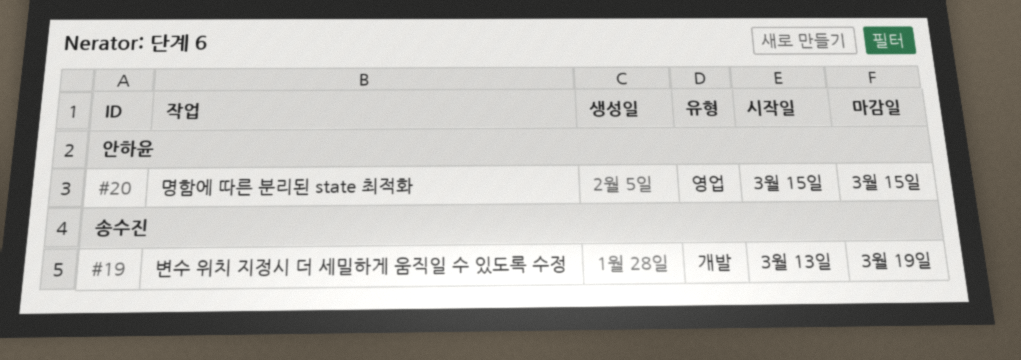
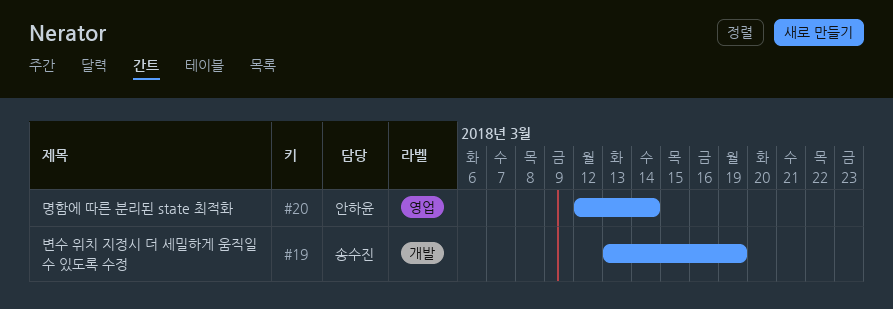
#20, start: Mar 15 -> Mar 12
#20, due: Mar 15 -> Mar 14

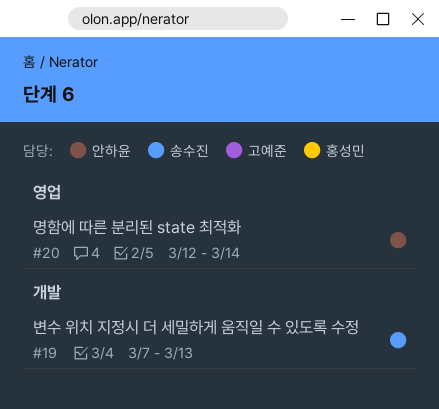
#19, start: Mar 13 -> Mar 7
#19, due: Mar 19 -> Mar 13

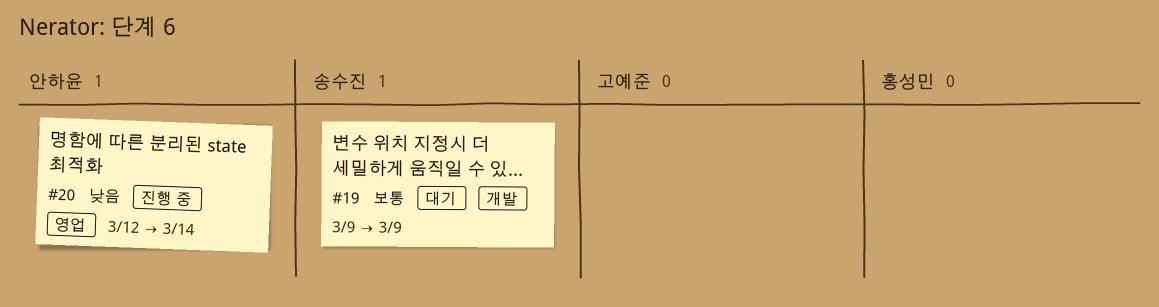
#19, start: Mar 7 -> Mar 9
#19, due: Mar 13 -> Mar 9

